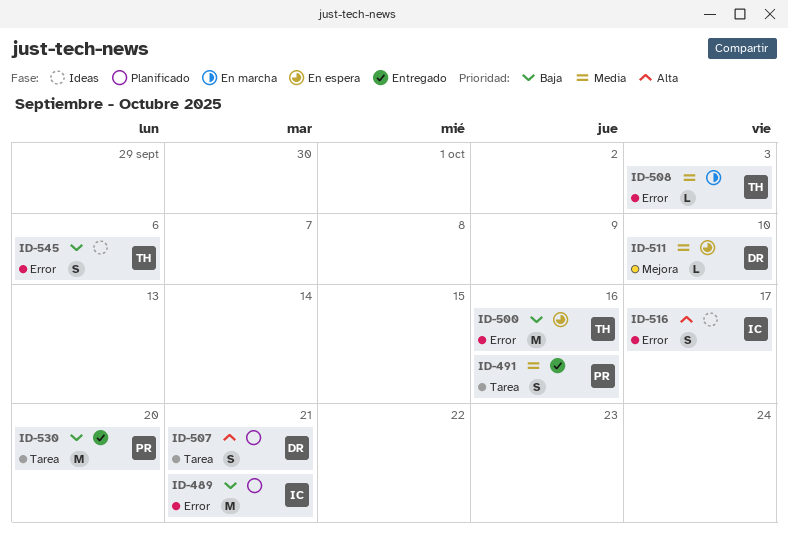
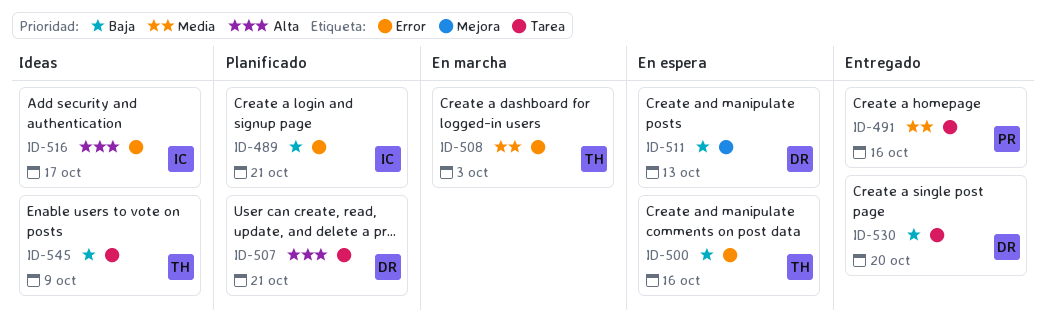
ID-511, priority: Media -> Baja
ID-511, due: Oct 10 -> Oct 13
ID-530, owner: PR -> DR
ID-545, label: Error -> Tarea
ID-545, due: Oct 6 -> Oct 9

